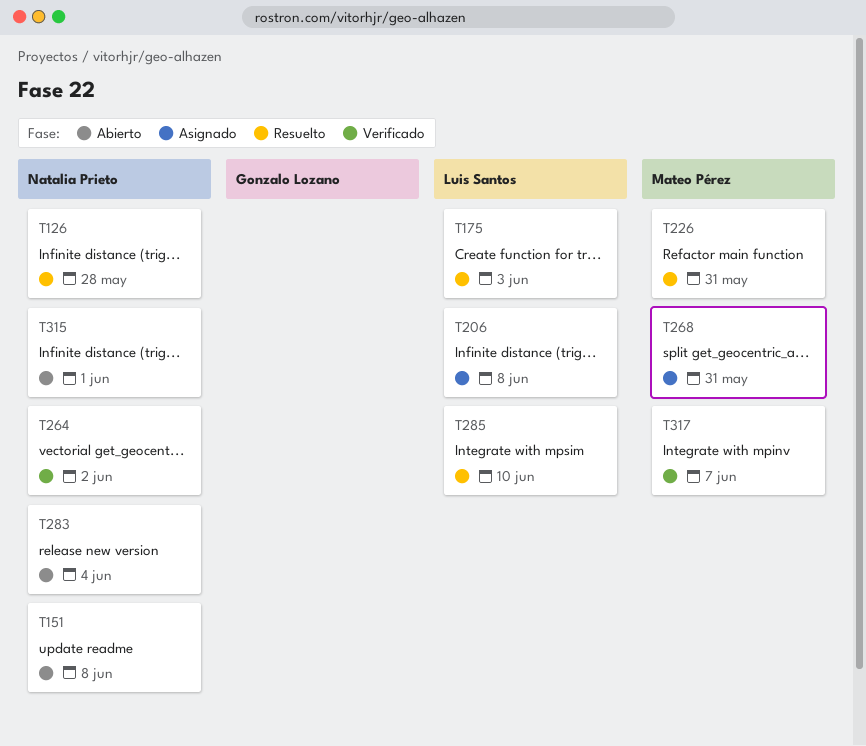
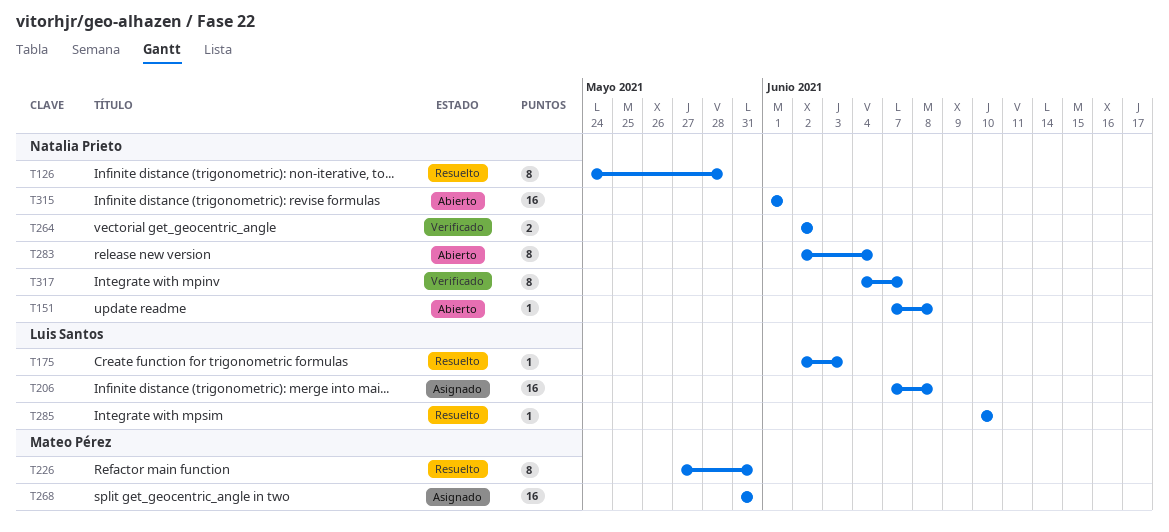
T317, owner: Mateo Pérez -> Natalia Prieto

